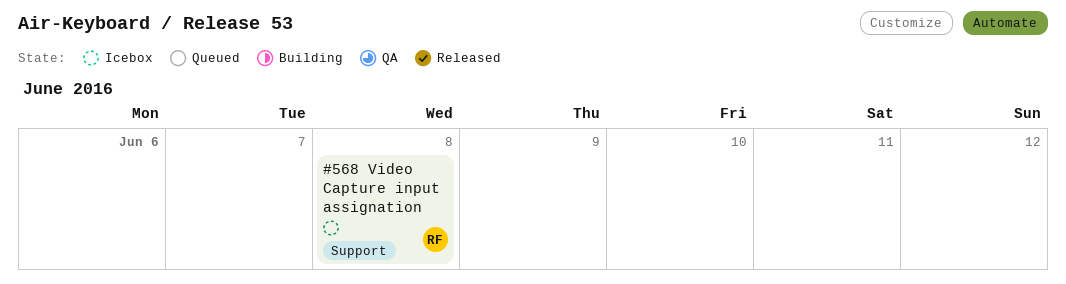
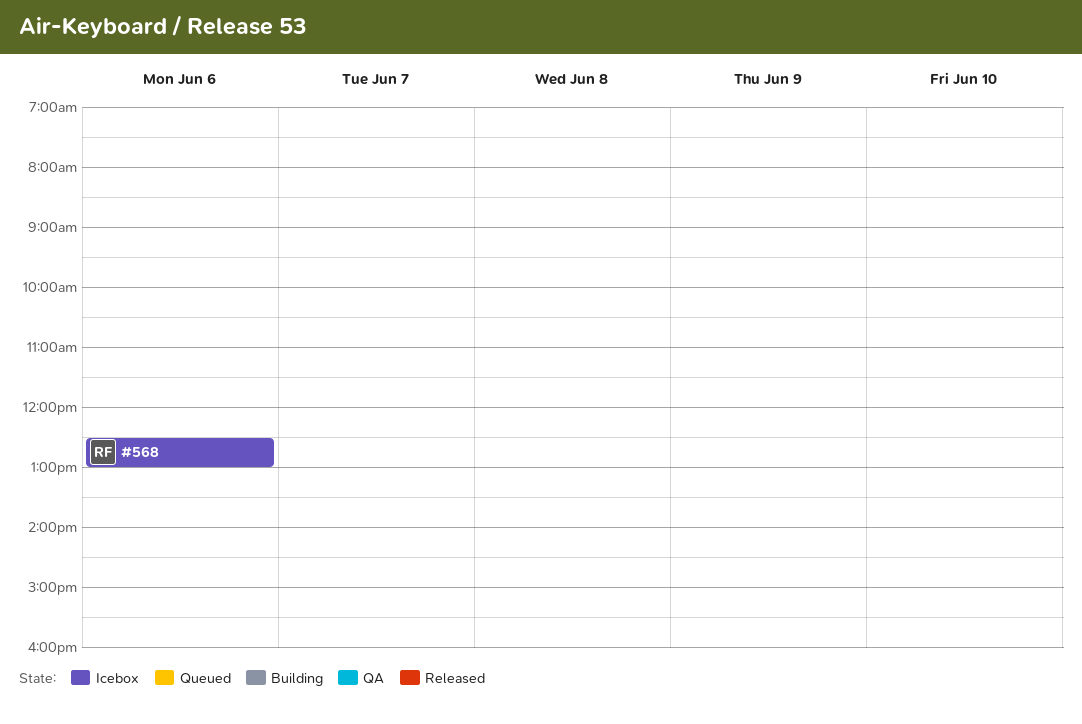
#568, day: Jun 8 -> Jun 6

